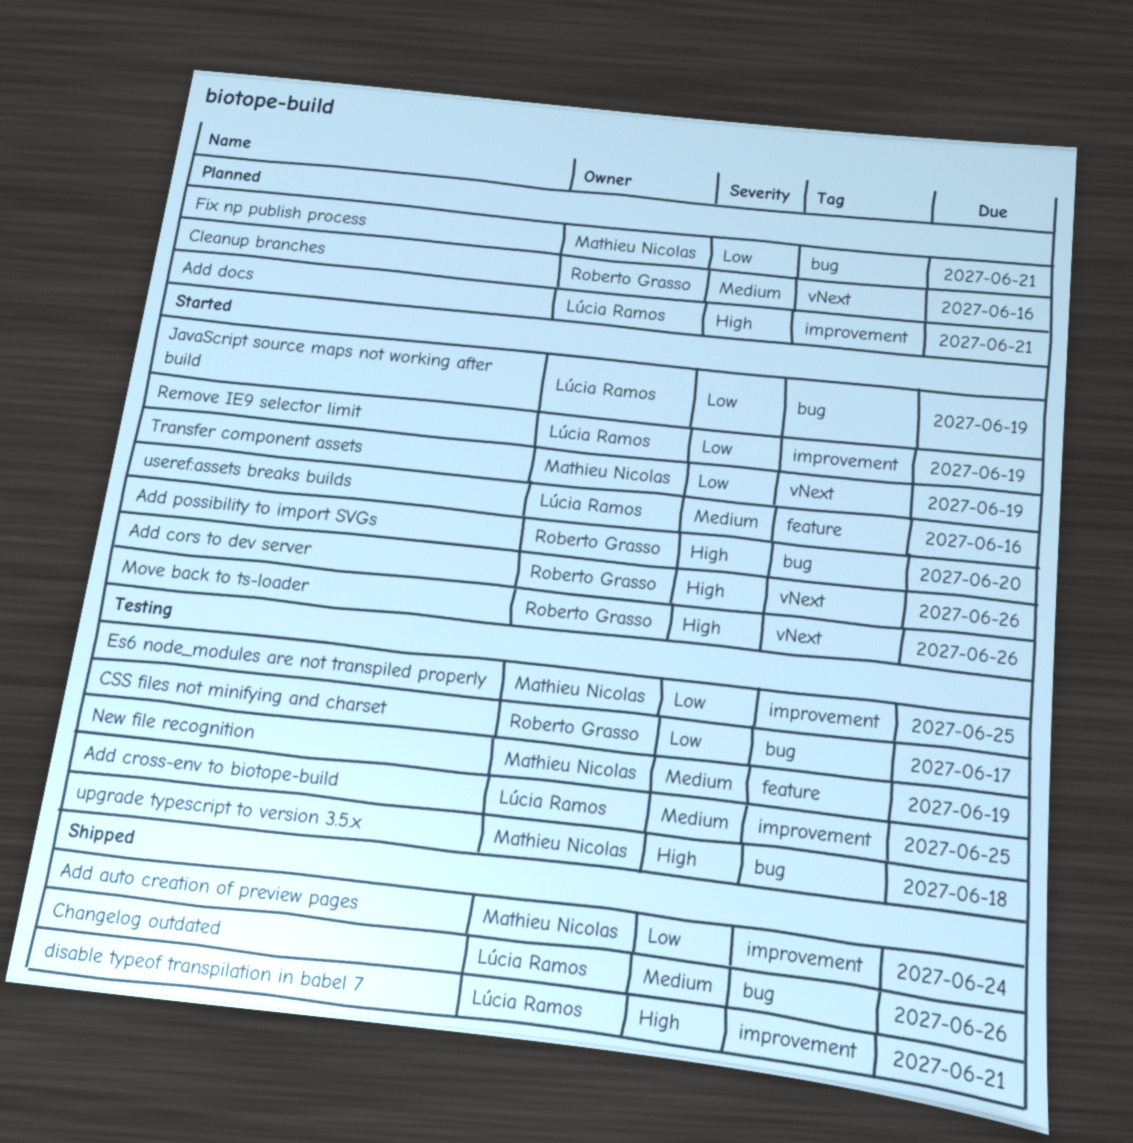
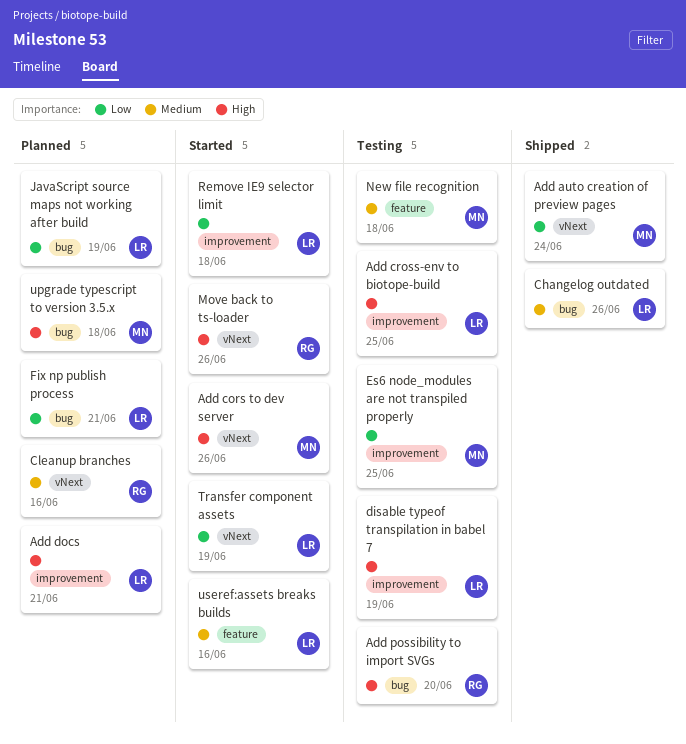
Add auto creation of preview pages, label: improvement -> vNext
Add cors to dev server, owner: Roberto Grasso -> Mathieu Nicolas
Add cross-env to biotope-build, priority: Medium -> High
Add possibility to import SVGs, status: Started -> Testing
CSS files not minifying and charset: present -> none
disable typeof transpilation in babel 7, status: Shipped -> Testing
disable typeof transpilation in babel 7, due: Jun 21 -> Jun 19
Fix np publish process, owner: Mathieu Nicolas -> Lúcia Ramos
JavaScript source maps not working after build, status: Started -> Planned
New file recognition, due: Jun 19 -> Jun 18
Remove IE9 selector limit, due: Jun 19 -> Jun 18
Transfer component assets, owner: Mathieu Nicolas -> Lúcia Ramos
upgrade typescript to version 3.5.x, status: Testing -> Planned

